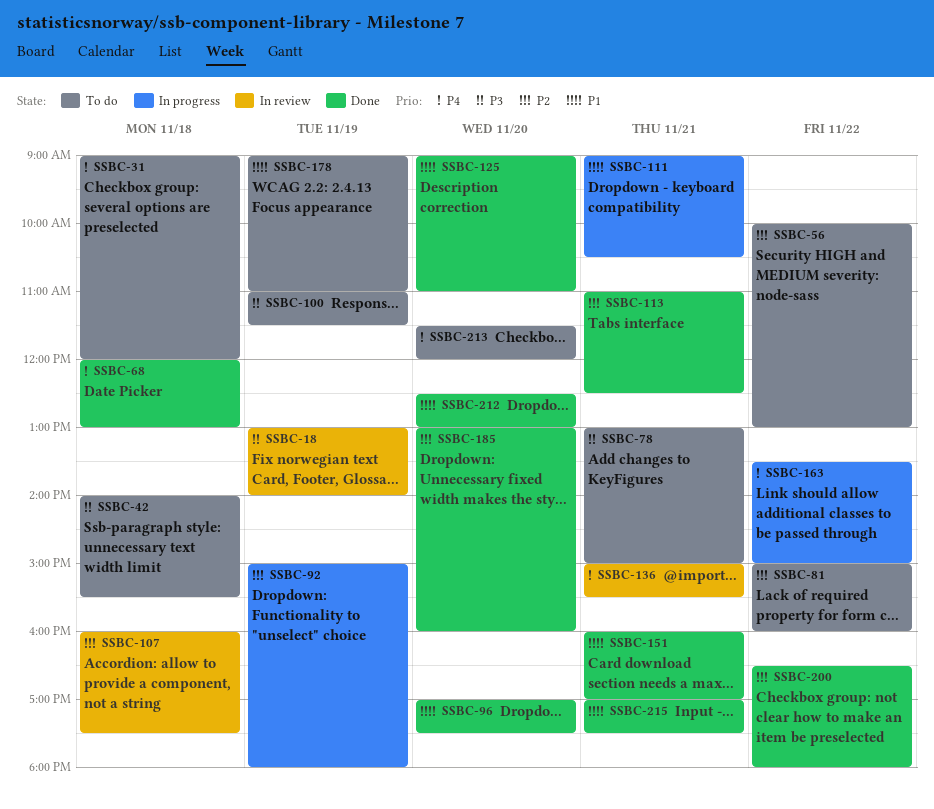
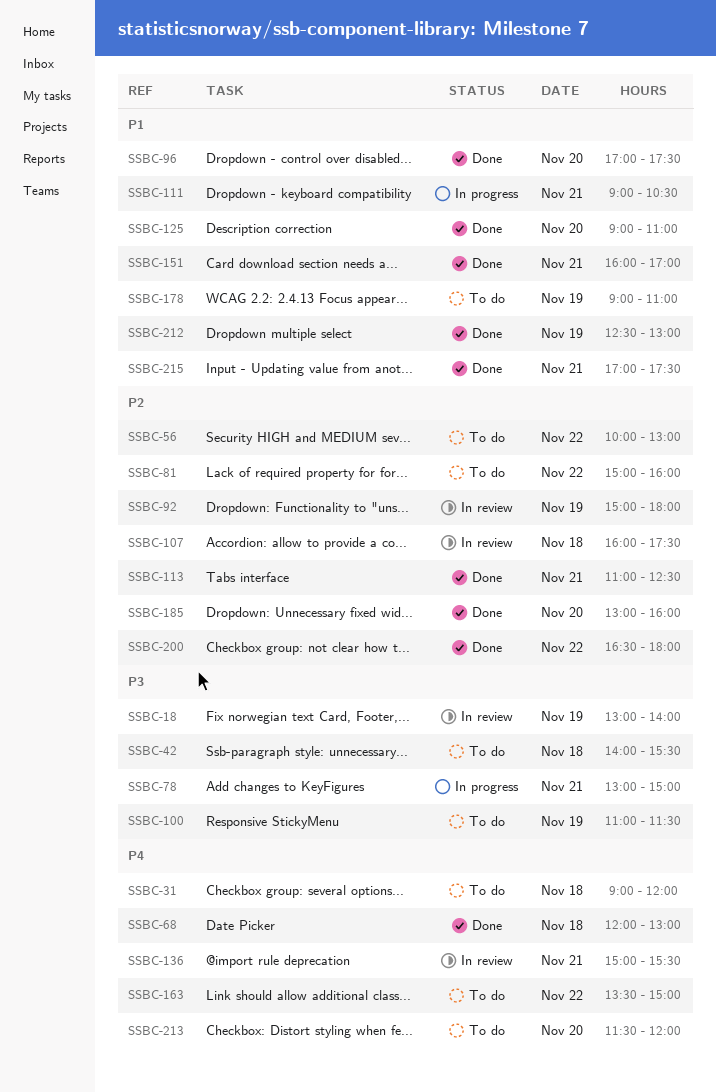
SSBC-78, status: To do -> In progress
SSBC-92, status: In progress -> In review
SSBC-163, status: In progress -> To do
SSBC-212, day: Nov 20 -> Nov 19

